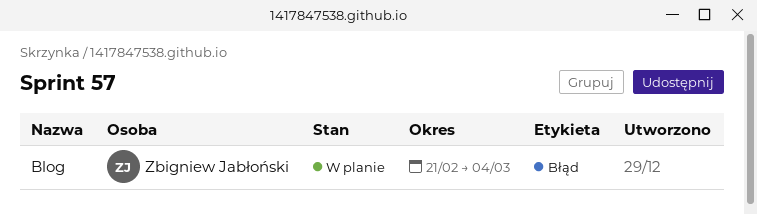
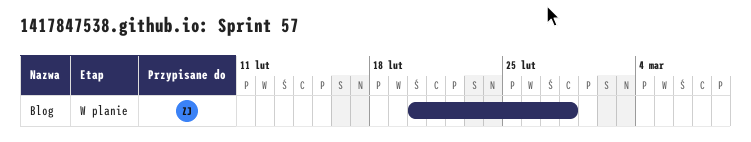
Blog, start: Feb 21 -> Feb 20
Blog, due: Mar 4 -> Feb 28

